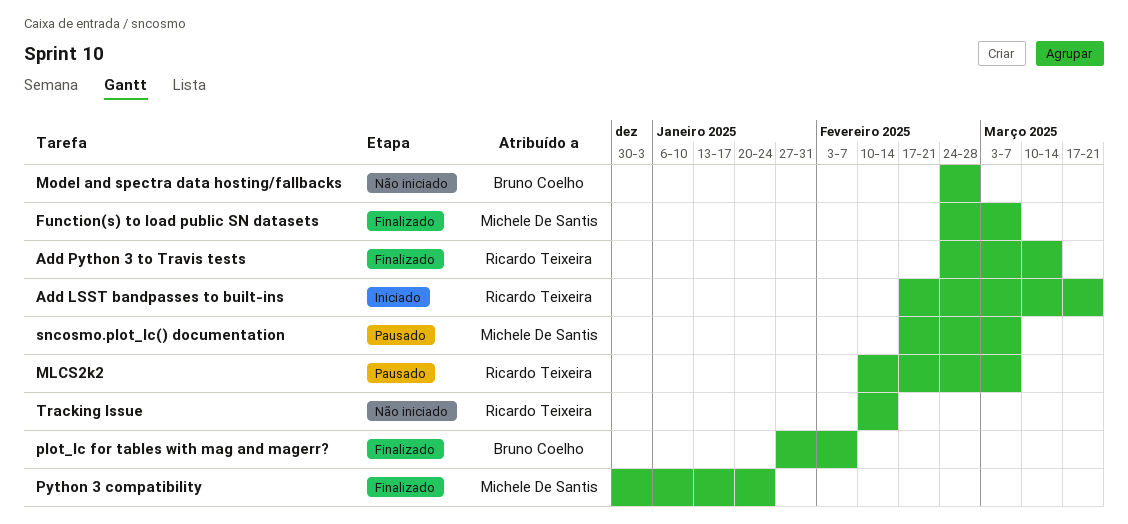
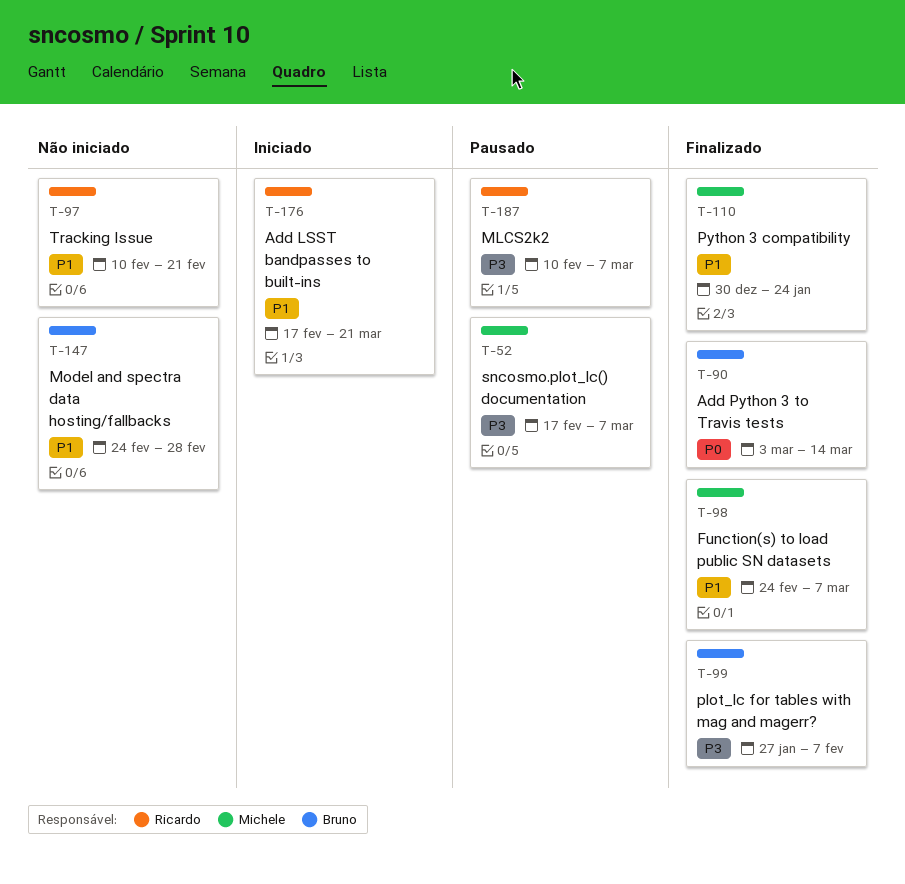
Add Python 3 to Travis tests, owner: Ricardo Teixeira -> Bruno Coelho
Add Python 3 to Travis tests, start: Feb 24 -> Mar 3
Tracking Issue, due: Feb 14 -> Feb 21

